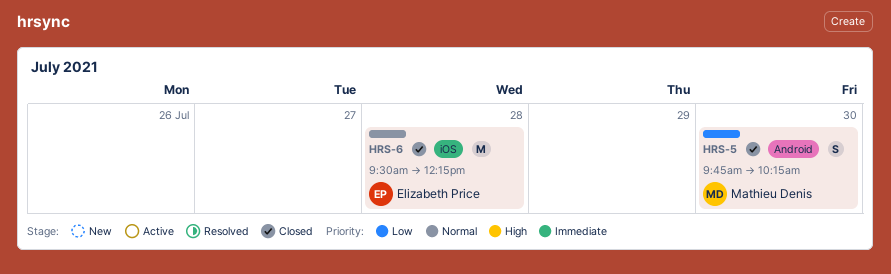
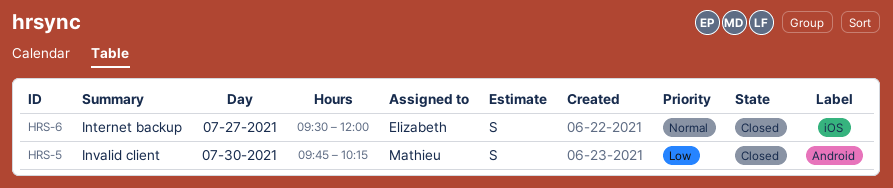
HRS-6, estimate: M -> S
HRS-6, day: Jul 28 -> Jul 27
HRS-6, ends: 12:15 -> 12:00

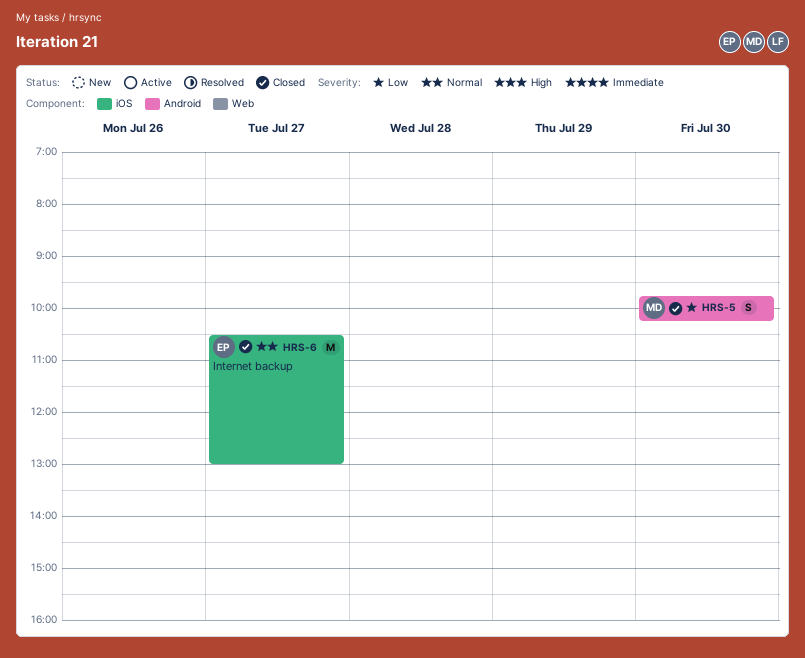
HRS-6, estimate: S -> M
HRS-6, begins: 09:30 -> 10:30
HRS-6, ends: 12:00 -> 13:00

